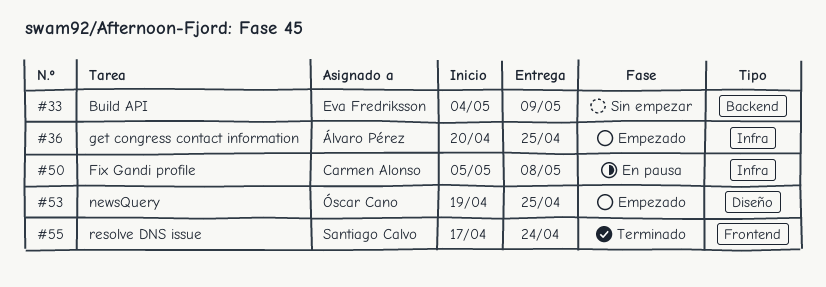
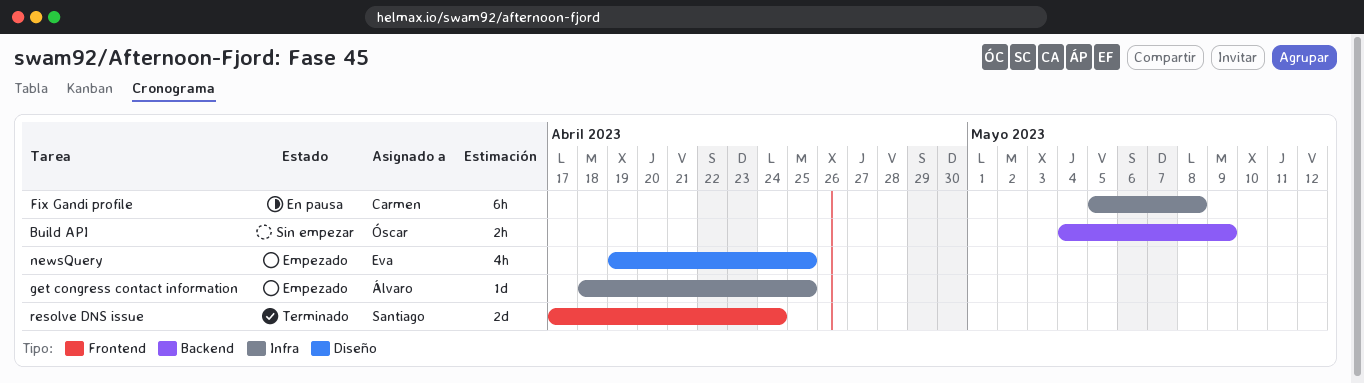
Build API, owner: Eva Fredriksson -> Óscar Cano
get congress contact information, start: Apr 20 -> Apr 18
newsQuery, owner: Óscar Cano -> Eva Fredriksson

